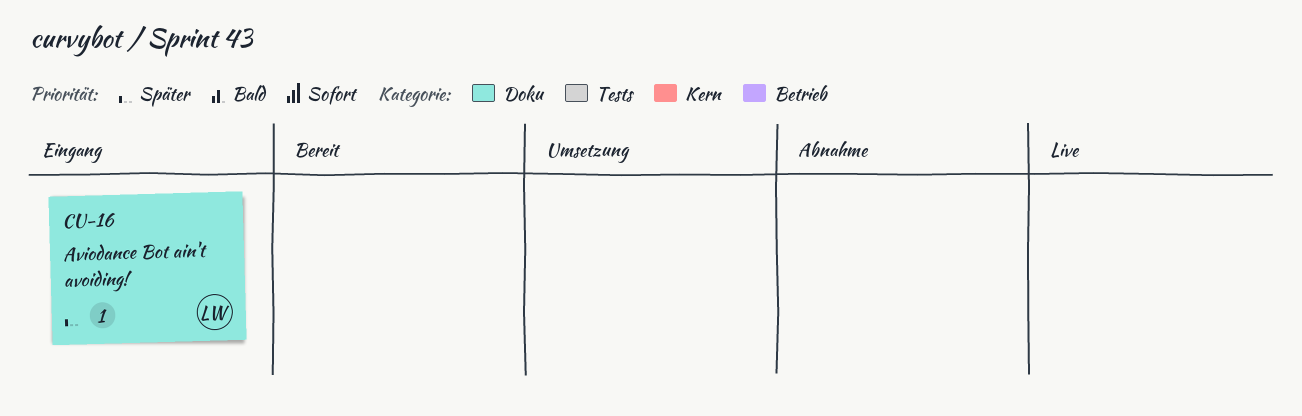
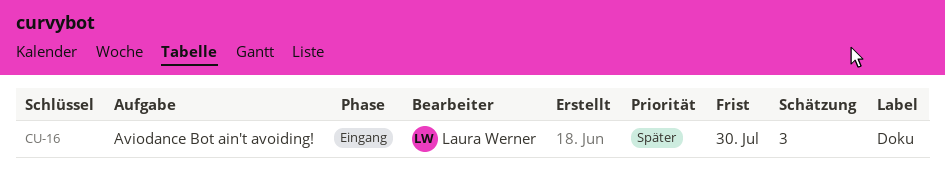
CU-16, estimate: 1 -> 3

